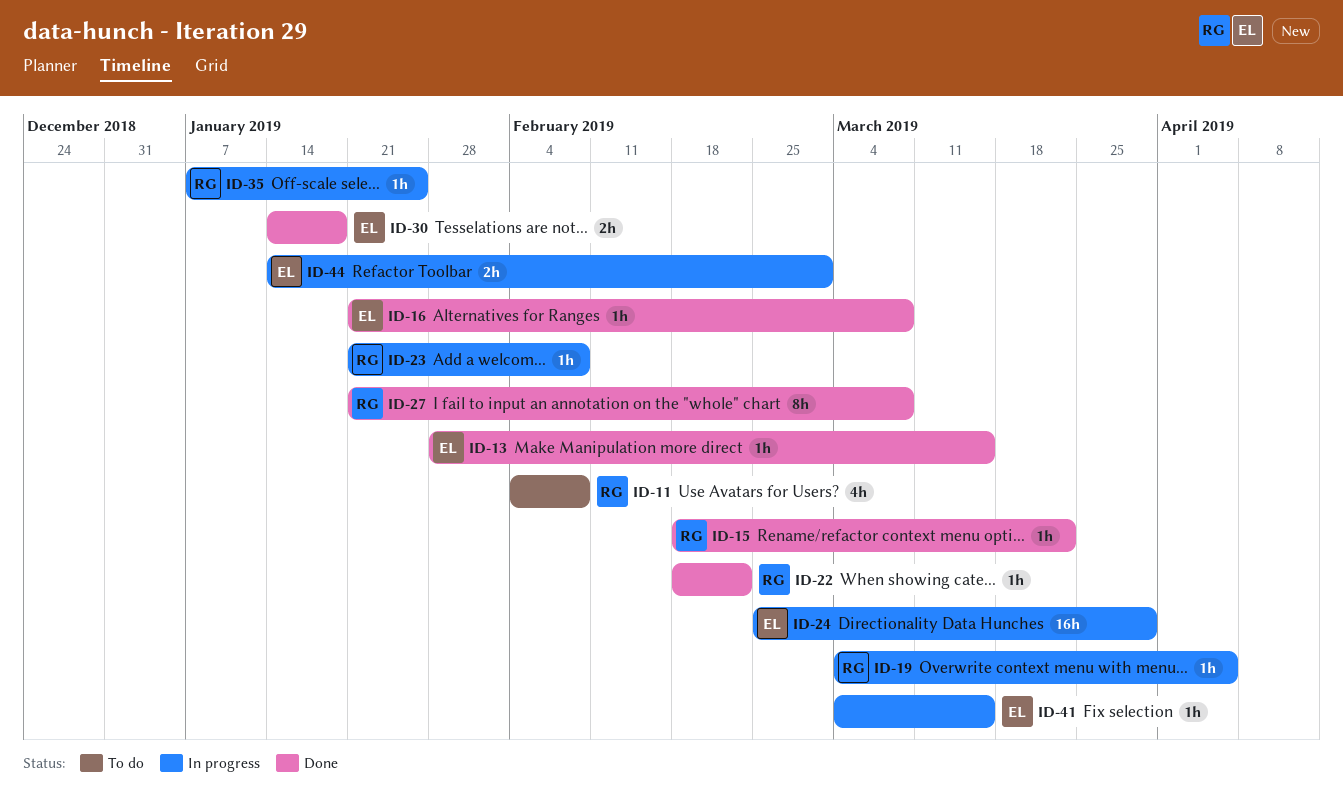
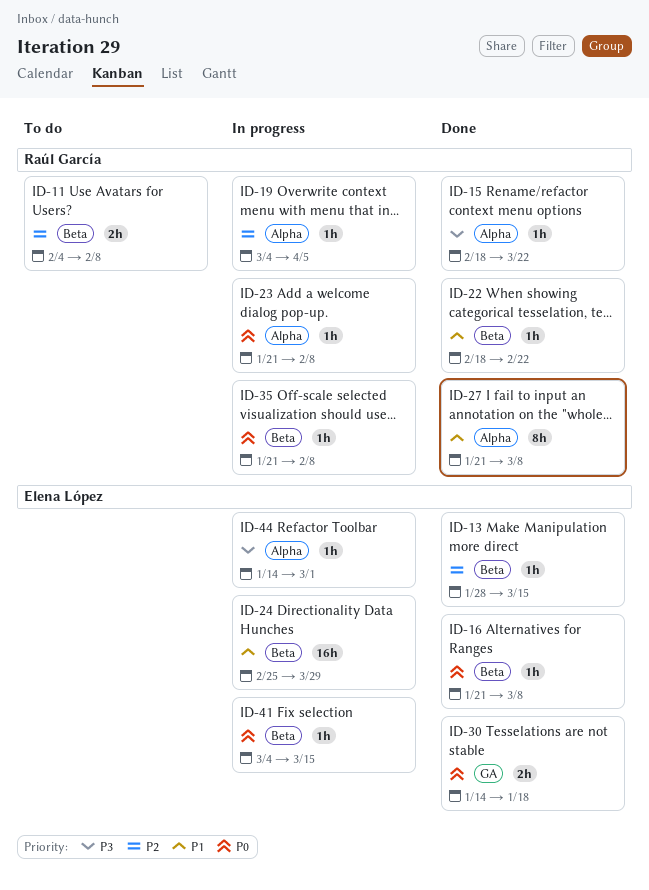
ID-11, estimate: 4h -> 2h
ID-35, start: Jan 7 -> Jan 21
ID-35, due: Jan 25 -> Feb 8
ID-44, estimate: 2h -> 1h

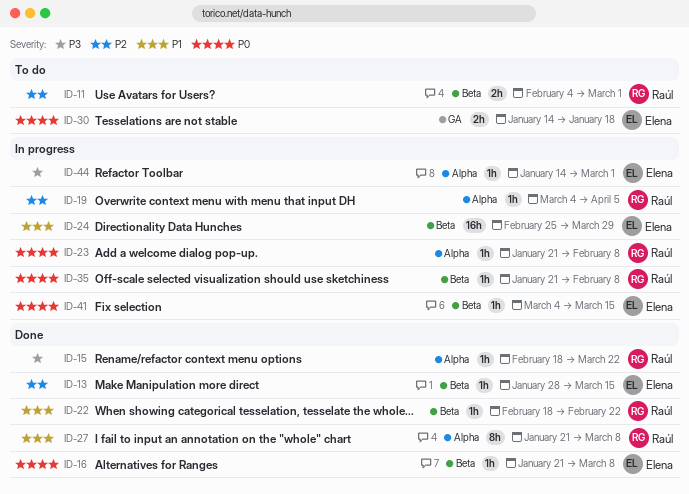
ID-11, due: Feb 8 -> Mar 1
ID-30, status: Done -> To do

